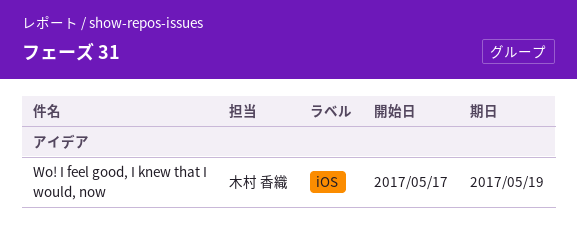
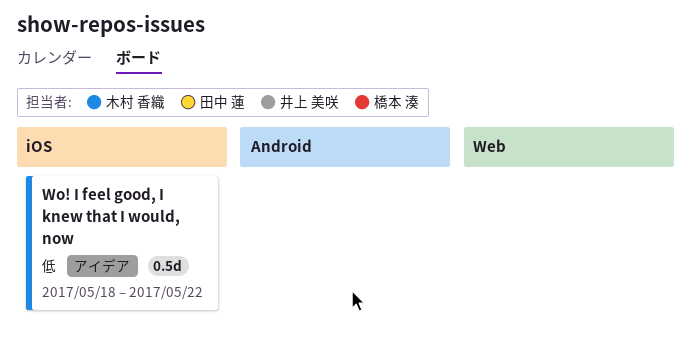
Wo! I feel good, I knew that I would, now, start: May 17 -> May 18
Wo! I feel good, I knew that I would, now, due: May 19 -> May 22

